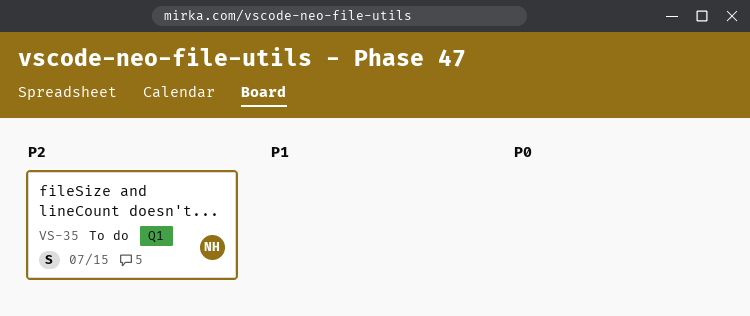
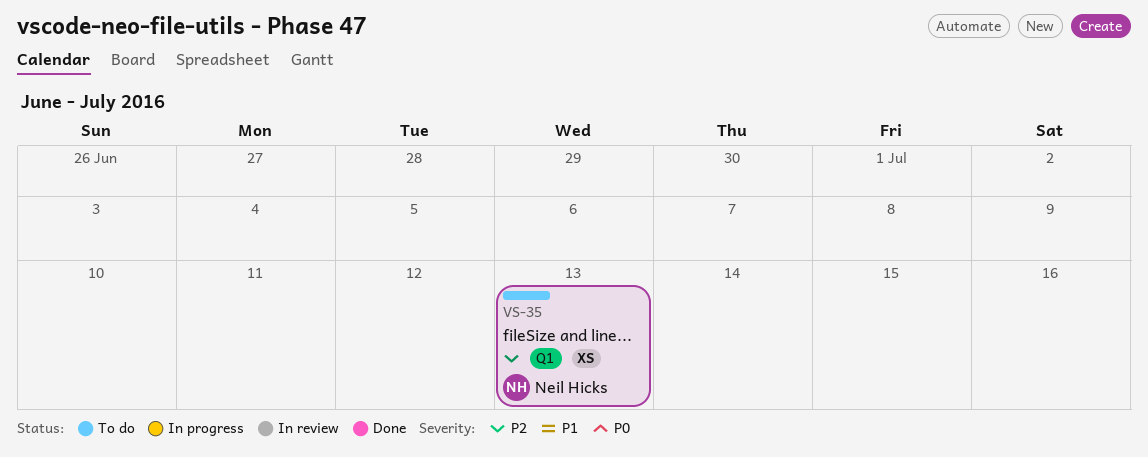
VS-35, estimate: S -> XS
VS-35, due: Jul 15 -> Jul 13

